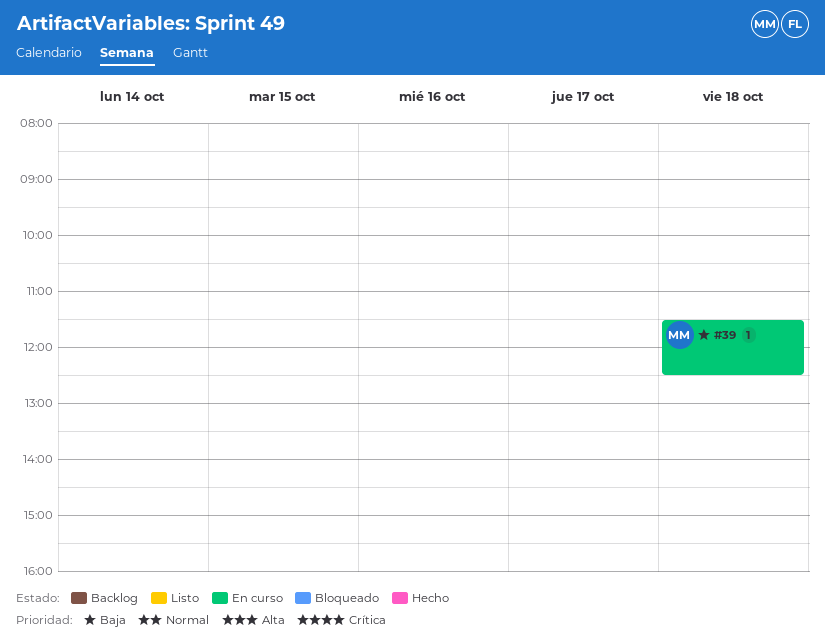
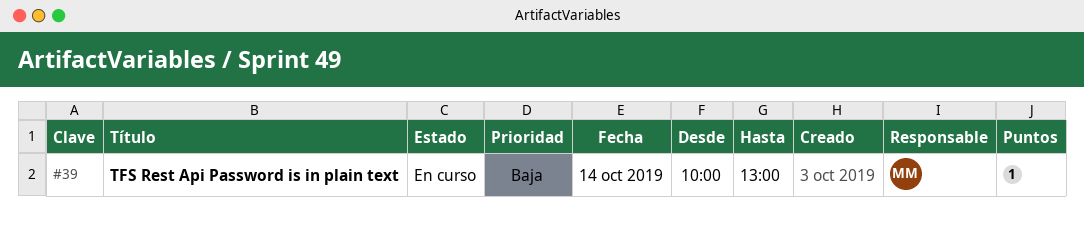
#39, day: Oct 18 -> Oct 14
#39, begins: 11:30 -> 10:00
#39, ends: 12:30 -> 13:00

